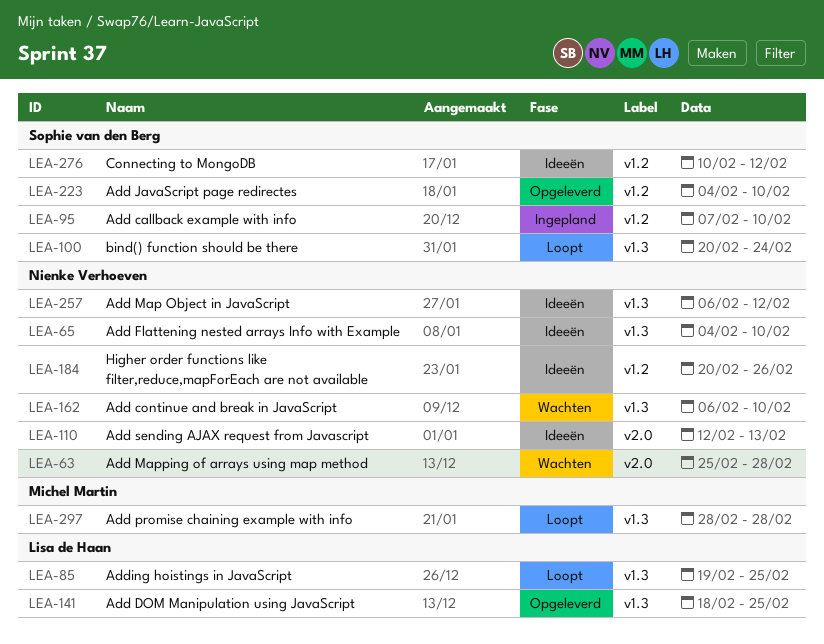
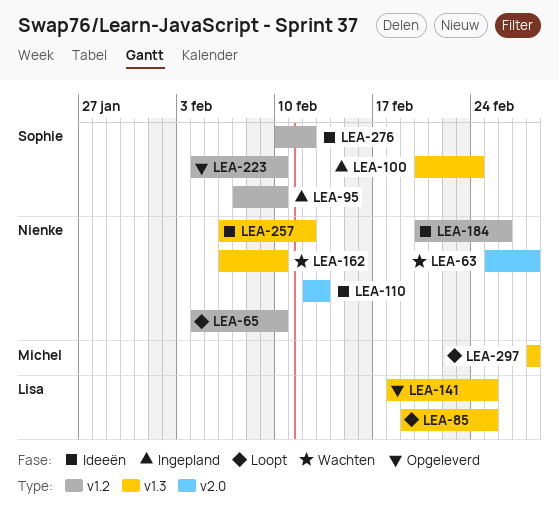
LEA-65, status: Ideeën -> Loopt
LEA-65, label: v1.3 -> v1.2
LEA-100, status: Loopt -> Ingepland

